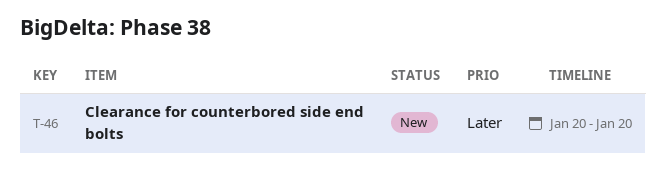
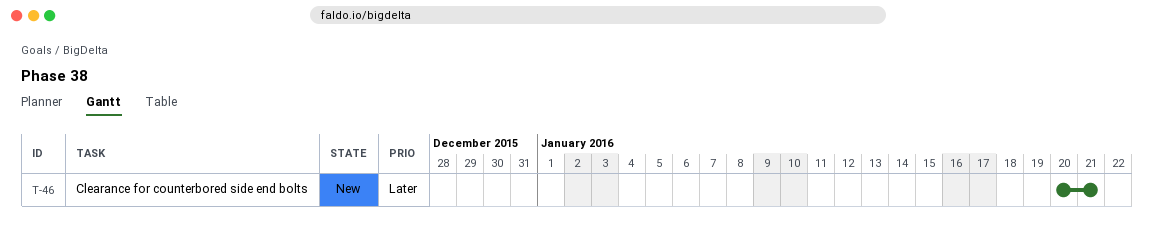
T-46, due: Jan 20 -> Jan 21

